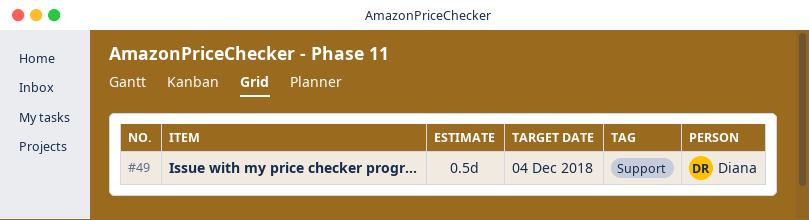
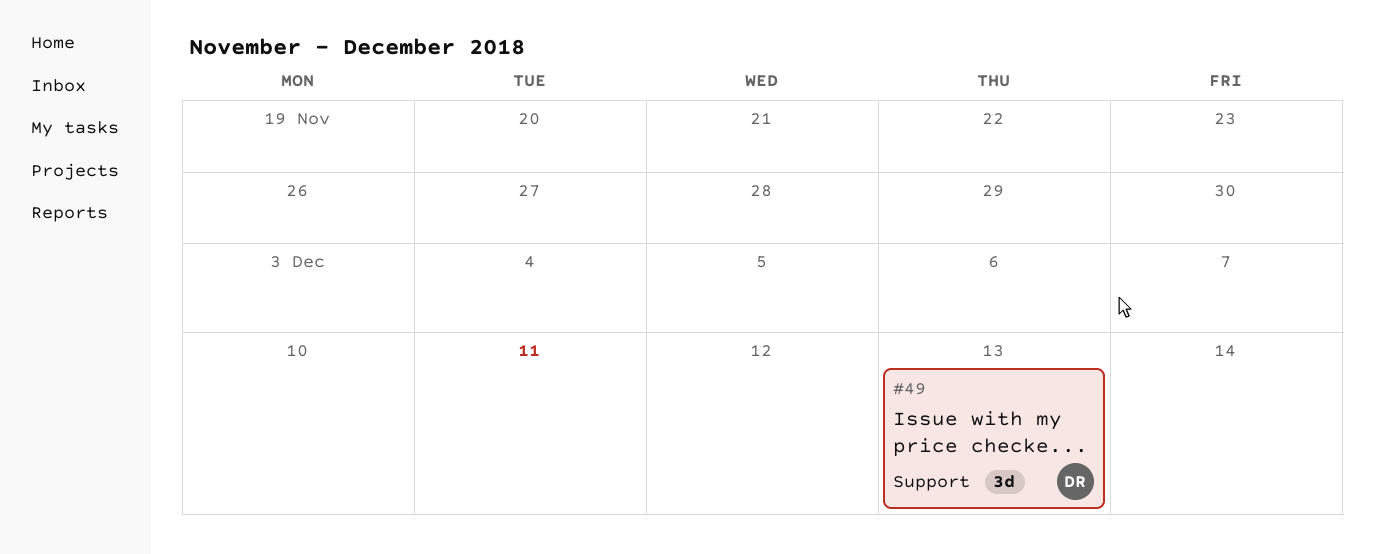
#49, estimate: 0.5d -> 3d
#49, due: Dec 4 -> Dec 13

